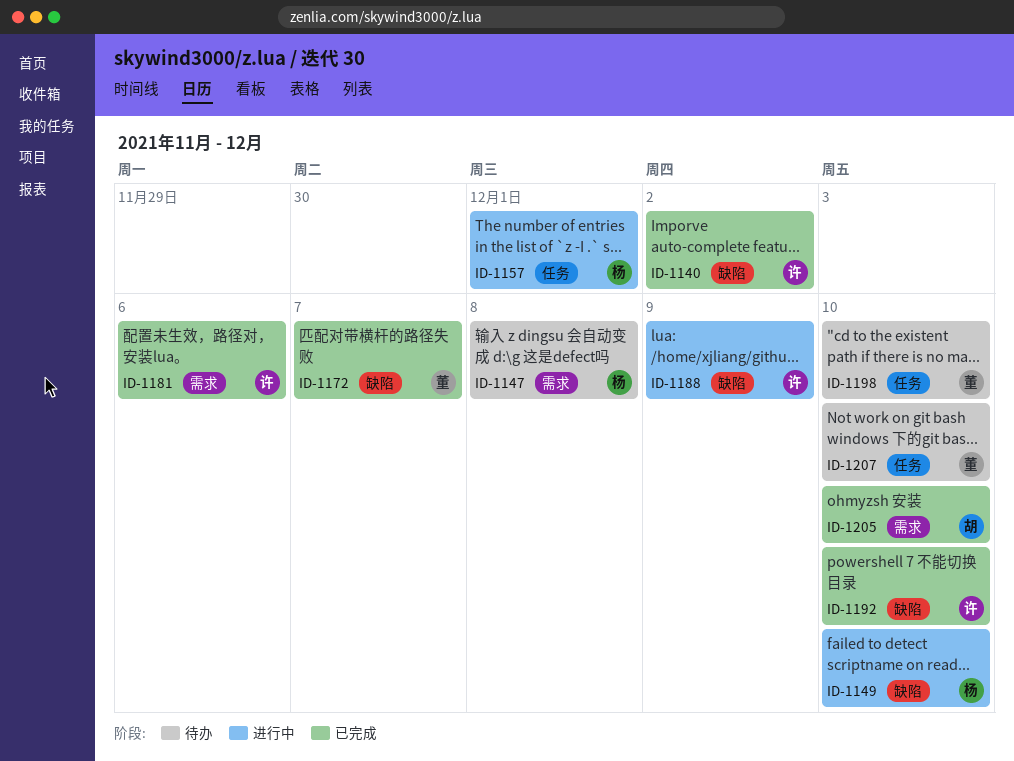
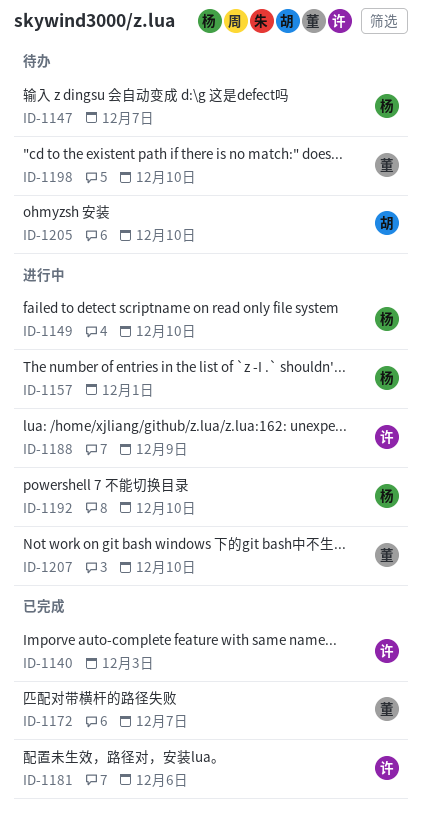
ID-1140, due: Dec 2 -> Dec 3
ID-1147, due: Dec 8 -> Dec 7
ID-1192, status: 已完成 -> 进行中
ID-1192, owner: 许 -> 杨
ID-1205, status: 已完成 -> 待办
ID-1207, status: 待办 -> 进行中

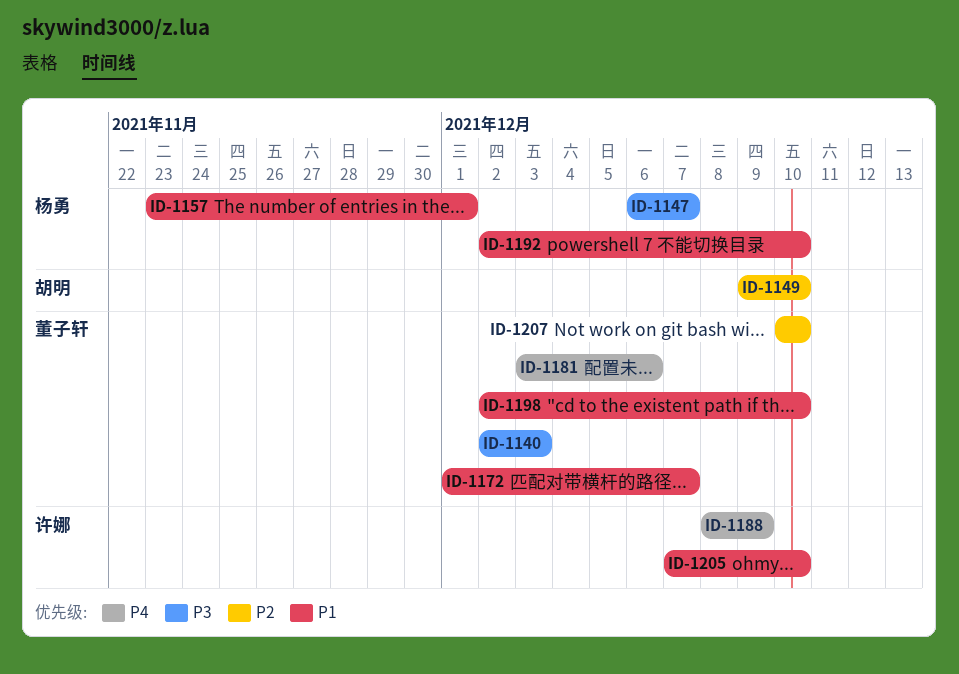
ID-1140, owner: 许娜 -> 董子轩
ID-1149, owner: 杨勇 -> 胡明
ID-1181, owner: 许娜 -> 董子轩
ID-1205, owner: 胡明 -> 许娜

